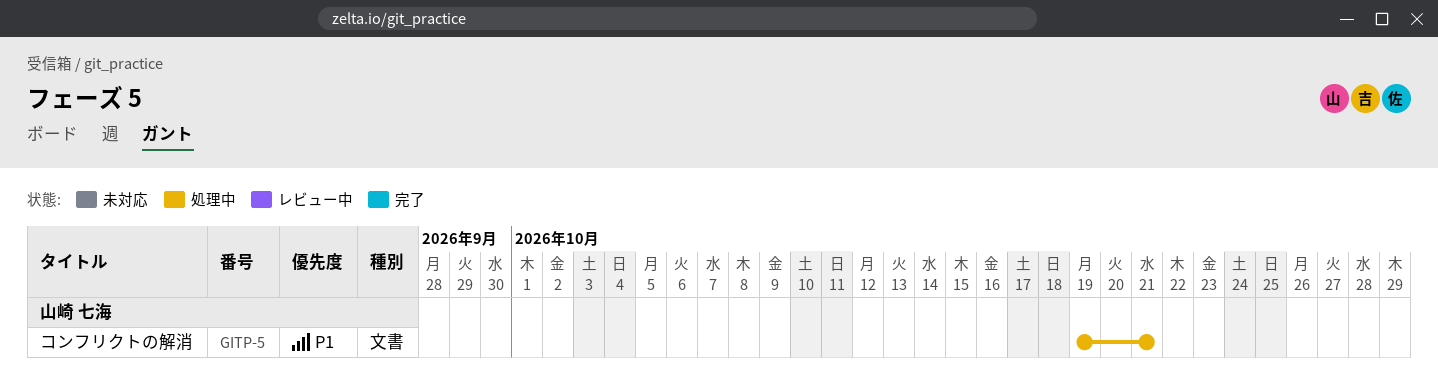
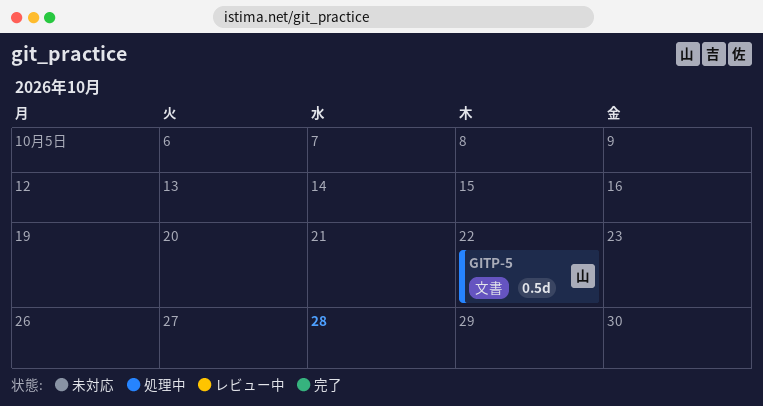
GITP-5, due: Oct 21 -> Oct 22

